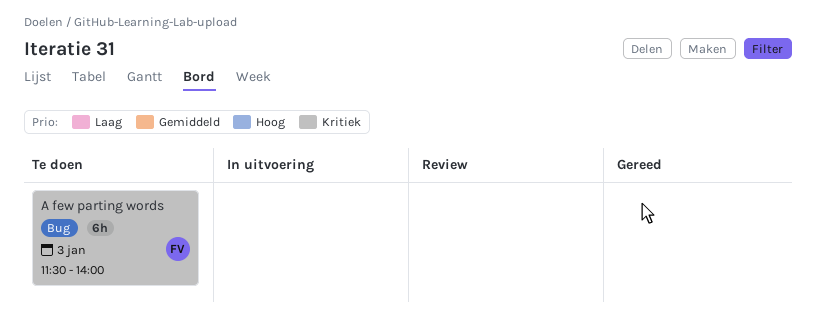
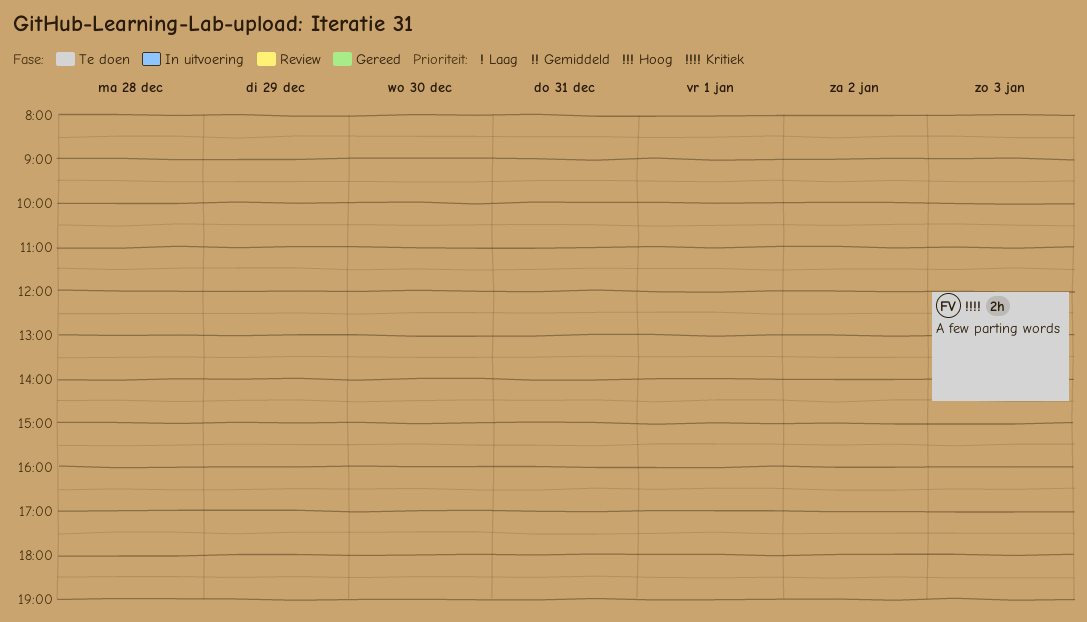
A few parting words, estimate: 6h -> 2h
A few parting words, begins: 11:30 -> 12:00
A few parting words, ends: 14:00 -> 14:30

